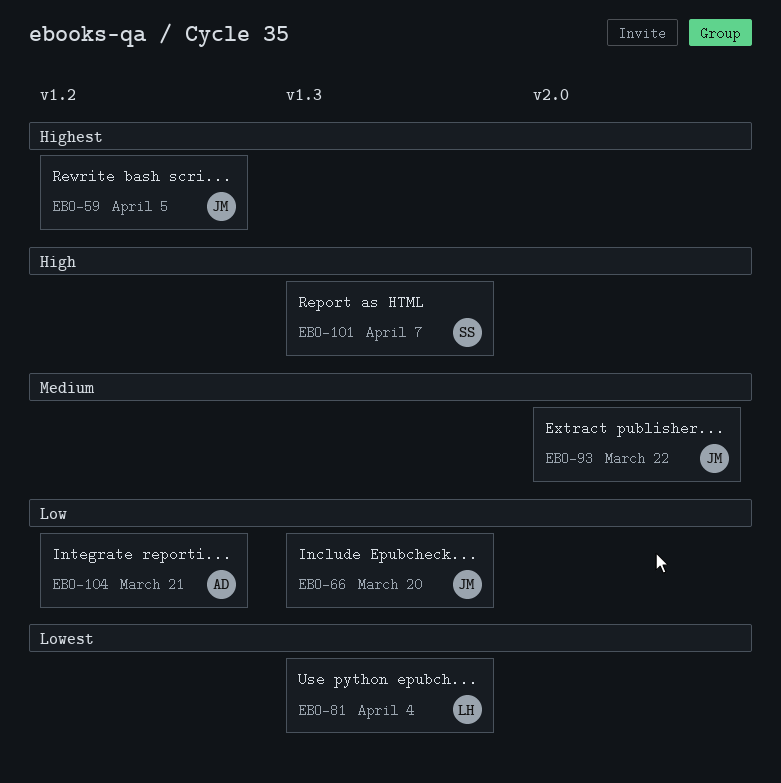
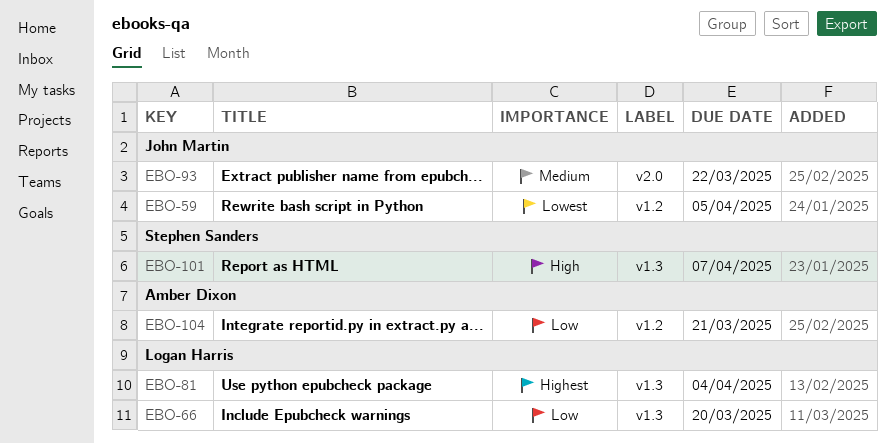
EBO-59, priority: Highest -> Lowest
EBO-66, owner: John Martin -> Logan Harris
EBO-81, priority: Lowest -> Highest

